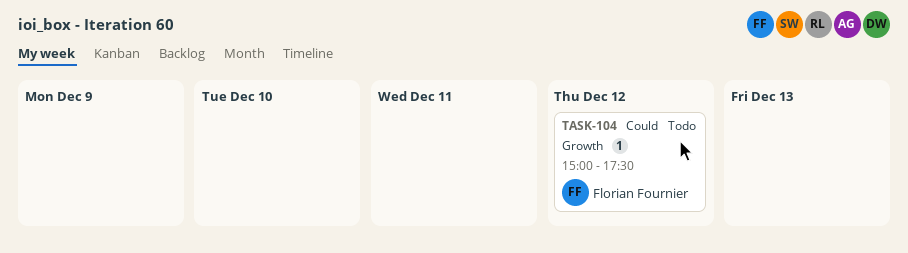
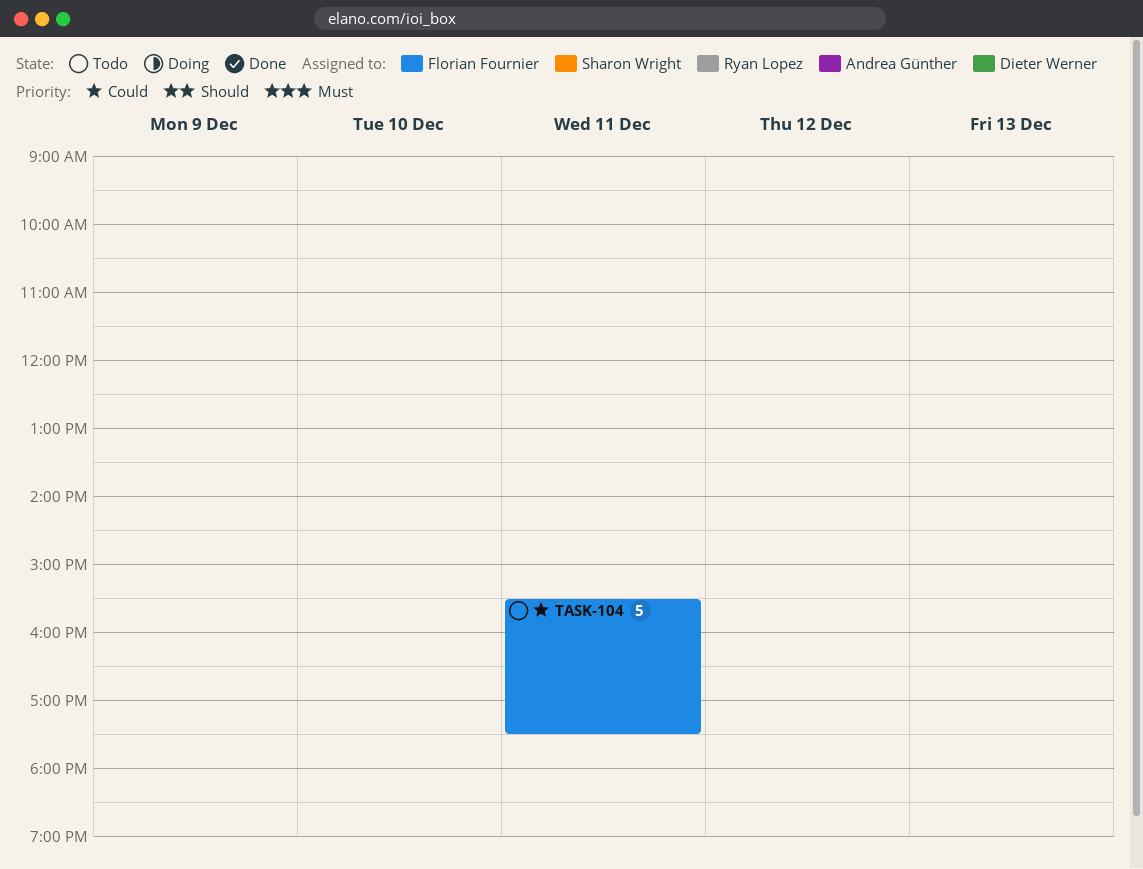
TASK-104, estimate: 1 -> 5
TASK-104, day: Dec 12 -> Dec 11
TASK-104, begins: 15:00 -> 15:30

